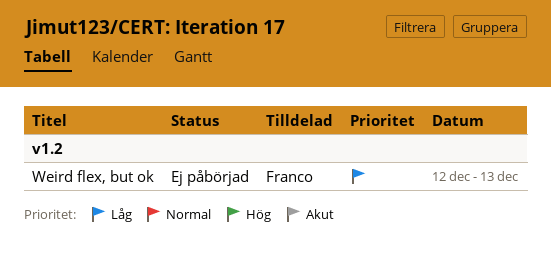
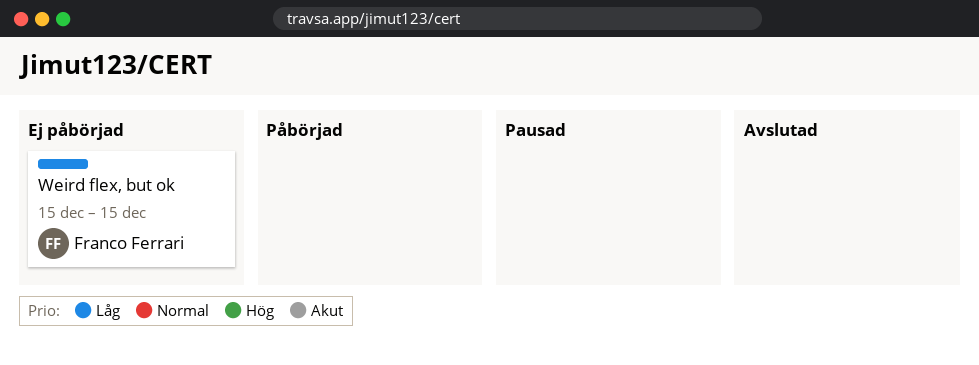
Weird flex, but ok, start: Dec 12 -> Dec 15
Weird flex, but ok, due: Dec 13 -> Dec 15

